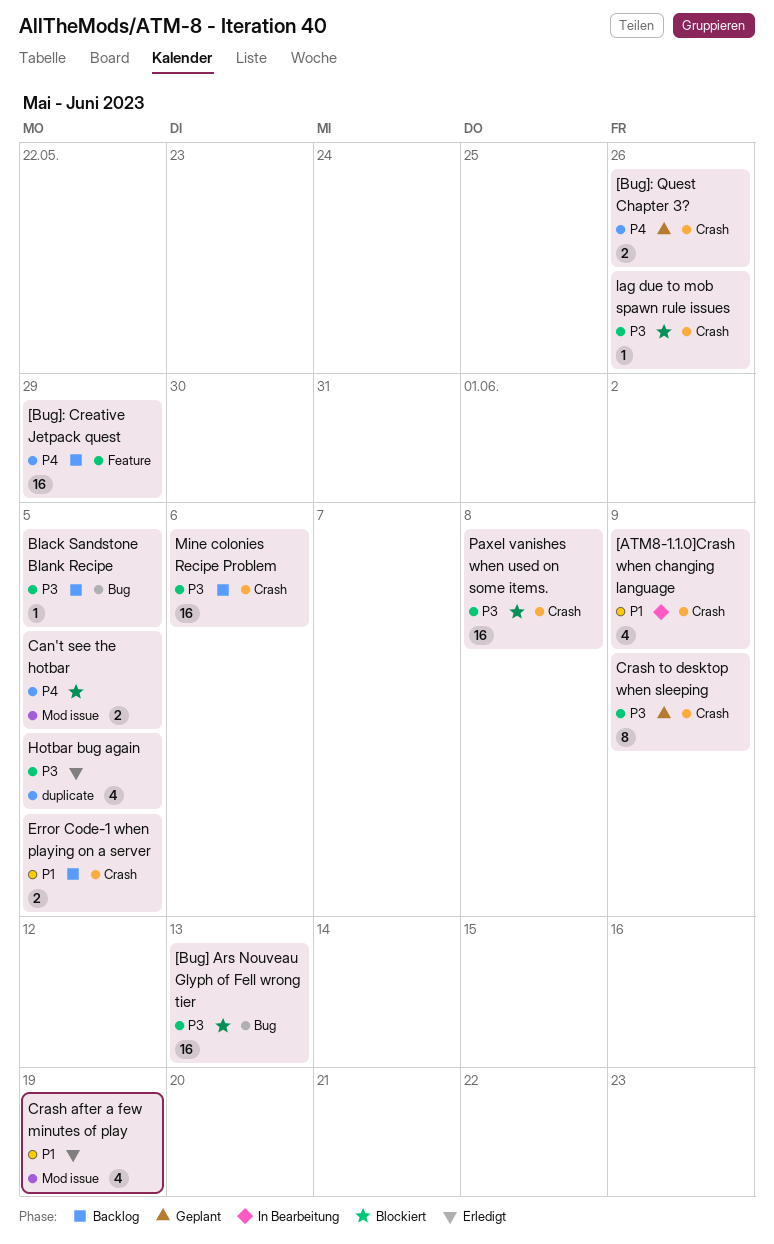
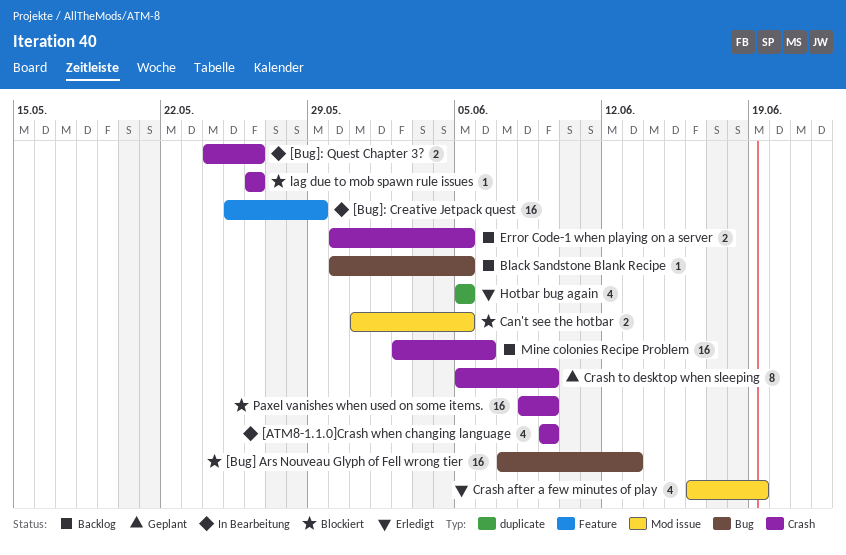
[Bug]: Creative Jetpack quest, status: Backlog -> In Bearbeitung
[Bug]: Quest Chapter 3?, status: Geplant -> In Bearbeitung
Paxel vanishes when used on some items., due: Jun 8 -> Jun 9

